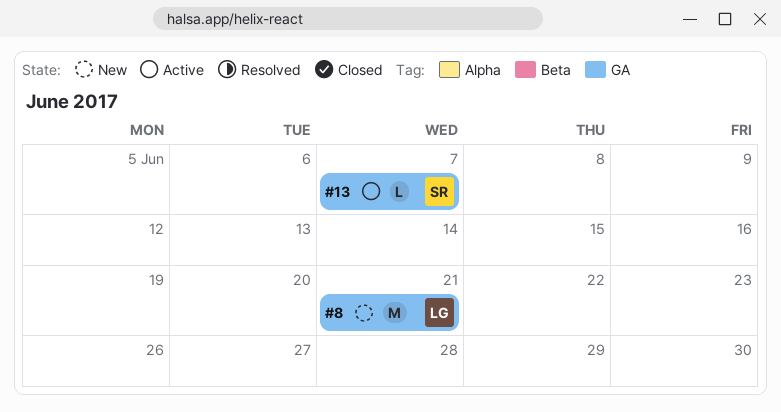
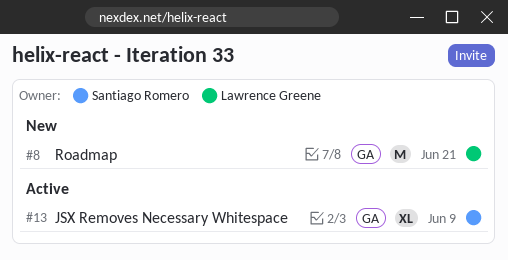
#13, estimate: L -> XL
#13, due: Jun 7 -> Jun 9

